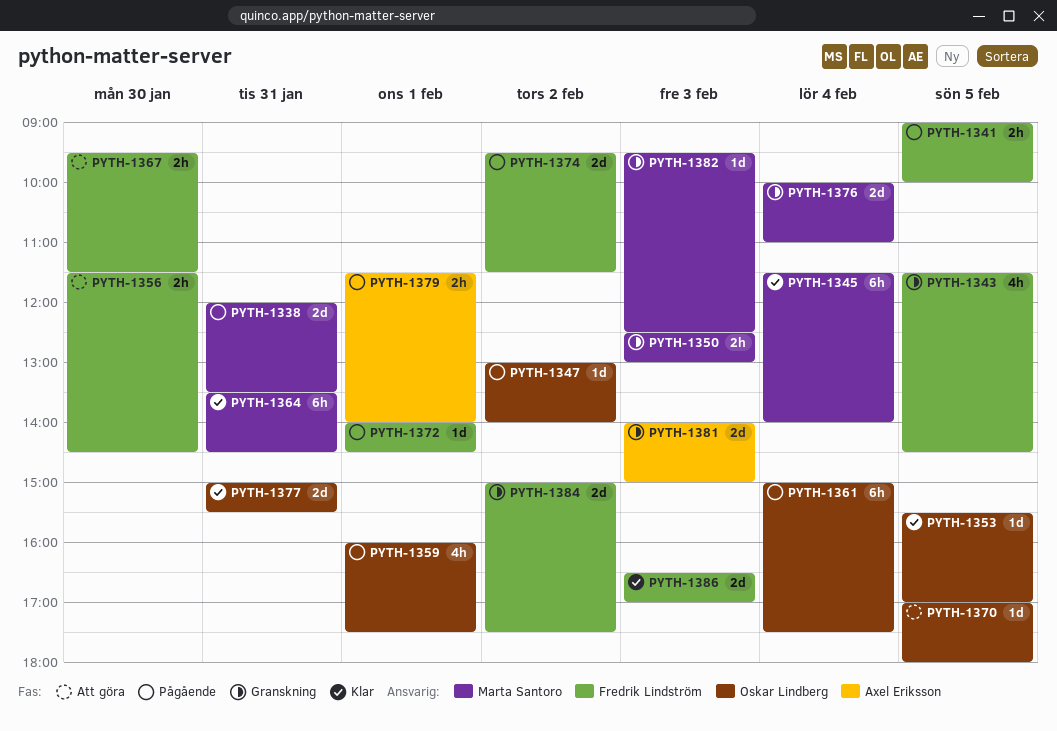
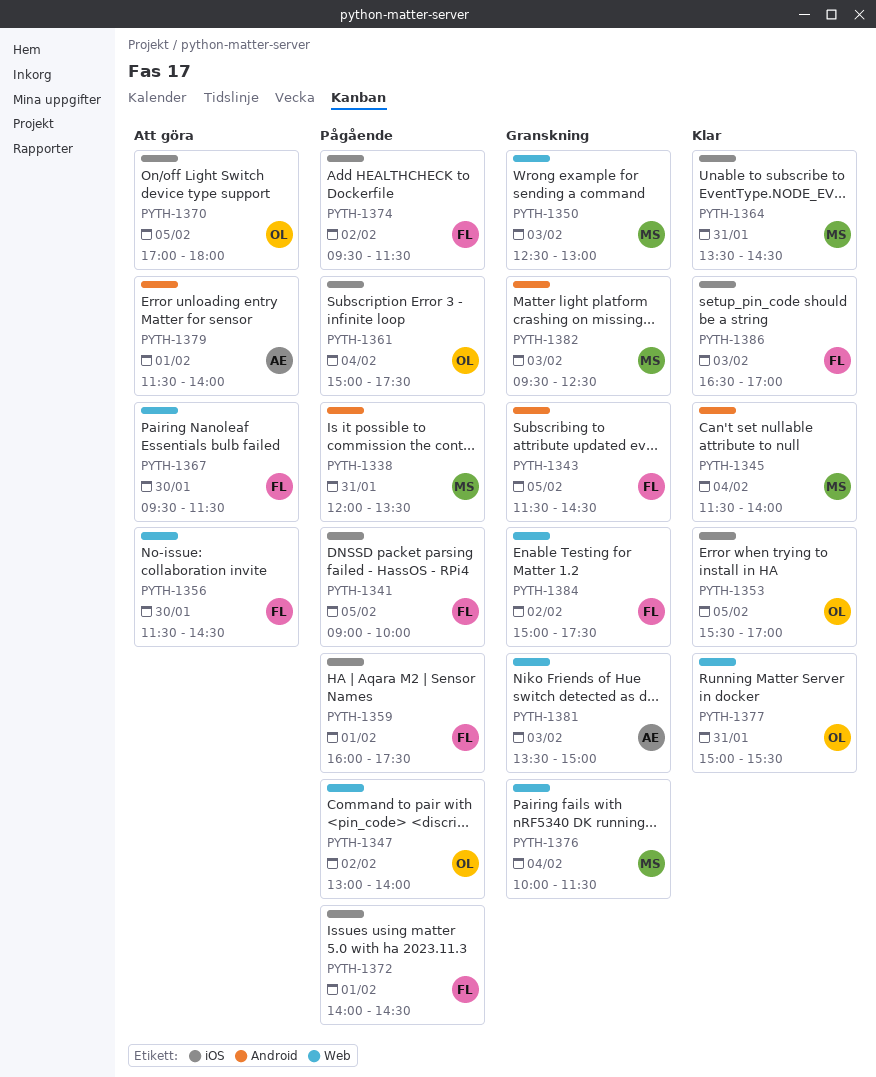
PYTH-1359, owner: Oskar Lindberg -> Fredrik Lindström
PYTH-1376, ends: 11:00 -> 11:30
PYTH-1379, status: Pågående -> Att göra
PYTH-1381, begins: 14:00 -> 13:30

